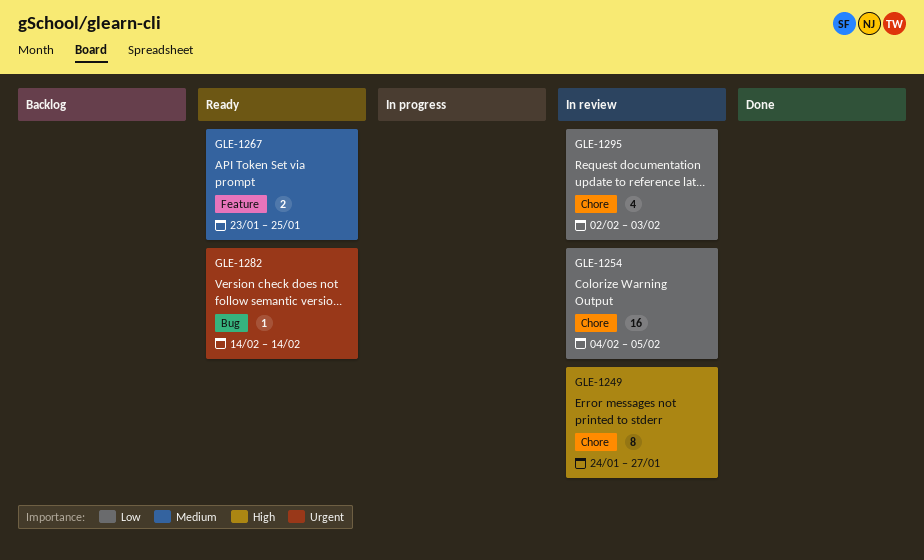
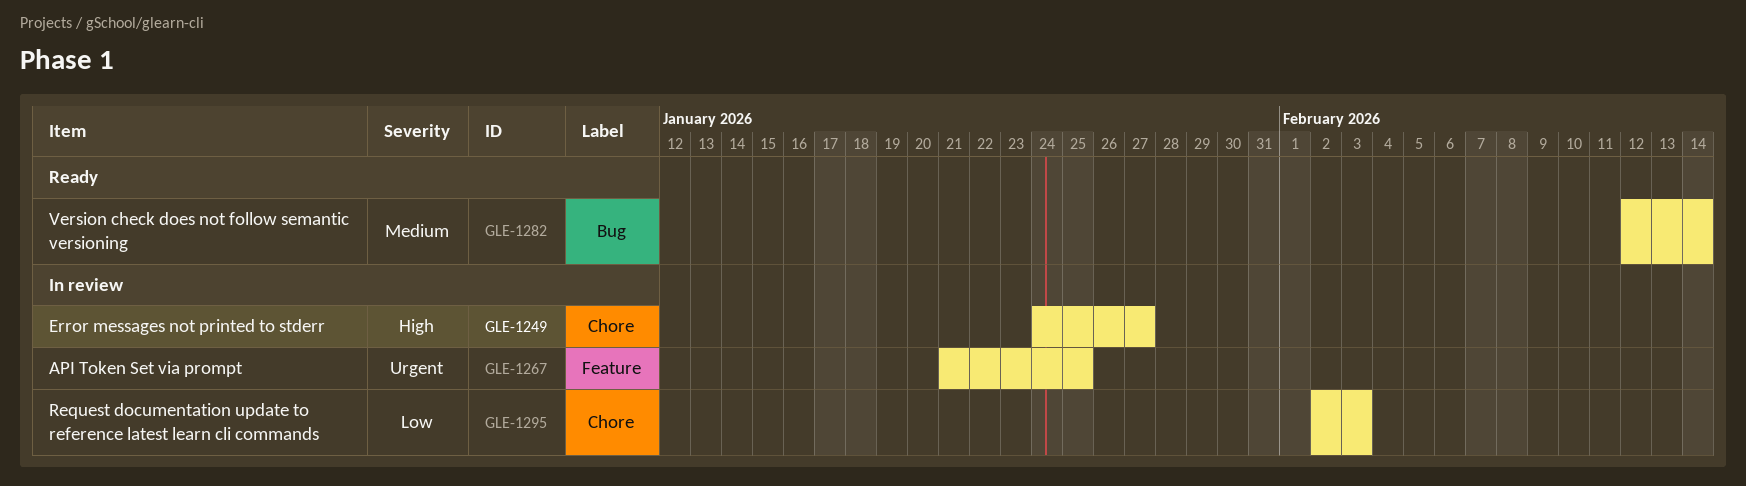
GLE-1254: present -> none
GLE-1267, status: Ready -> In review
GLE-1267, priority: Medium -> Urgent
GLE-1267, start: Jan 23 -> Jan 21
GLE-1282, priority: Urgent -> Medium
GLE-1282, start: Feb 14 -> Feb 12

